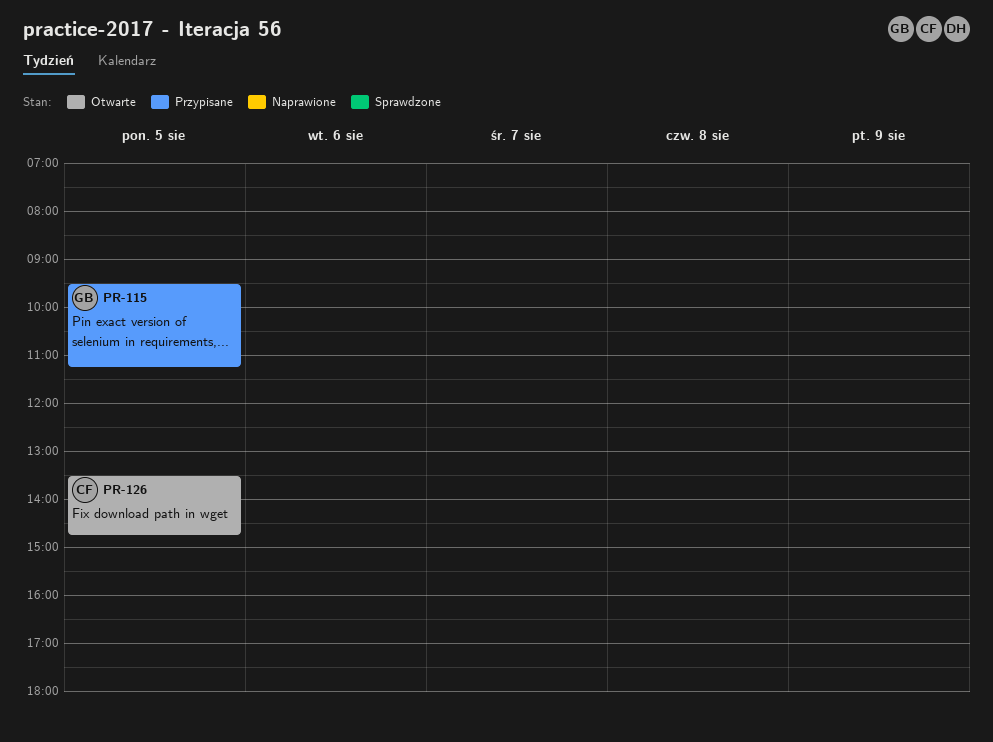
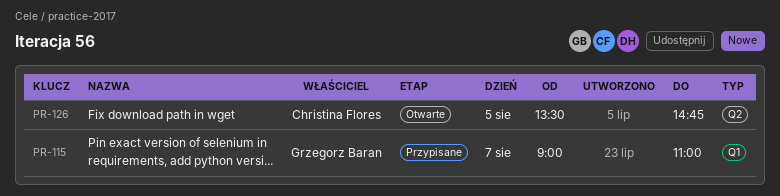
PR-115, day: Aug 5 -> Aug 7
PR-115, begins: 09:30 -> 09:00
PR-115, ends: 11:15 -> 11:00

